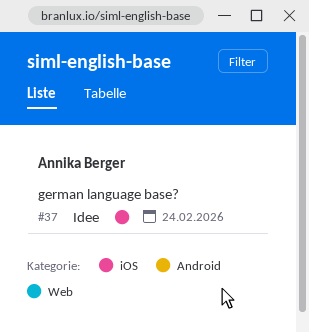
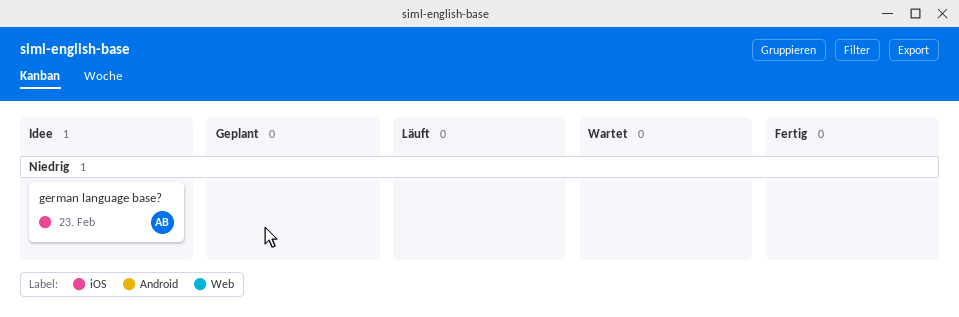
german language base?, due: Feb 24 -> Feb 23

